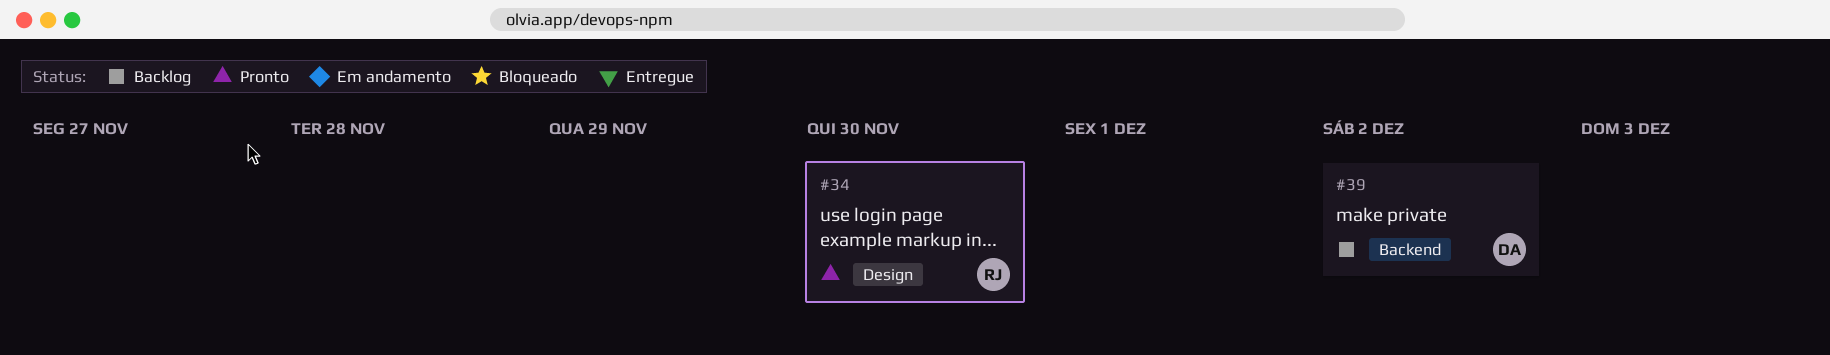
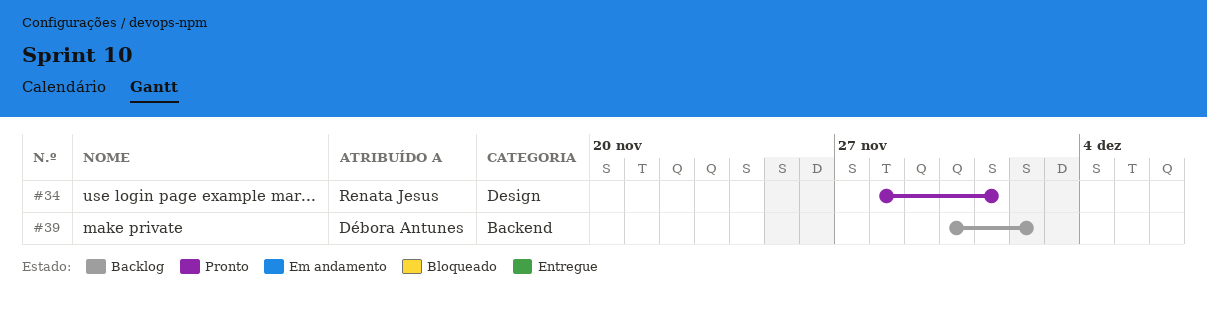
#34, due: Nov 30 -> Dec 1

